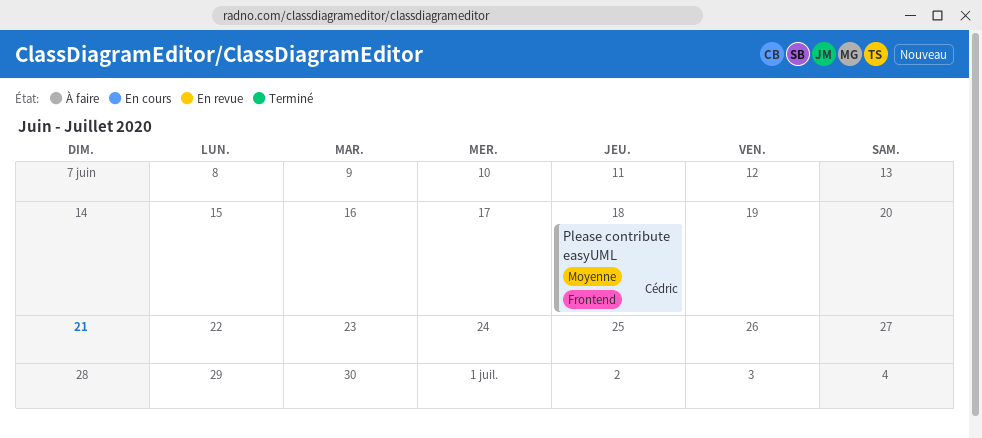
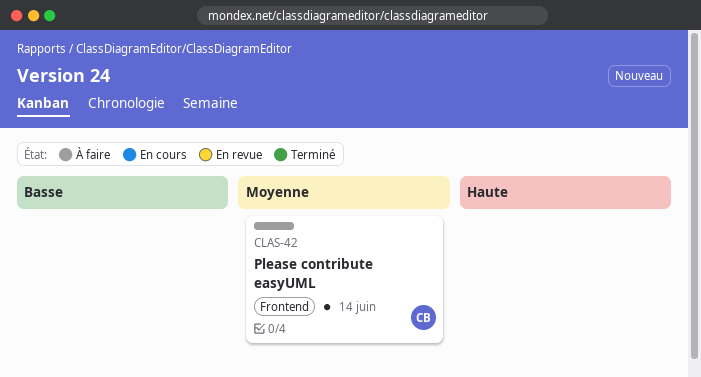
Please contribute easyUML, due: Jun 18 -> Jun 14

